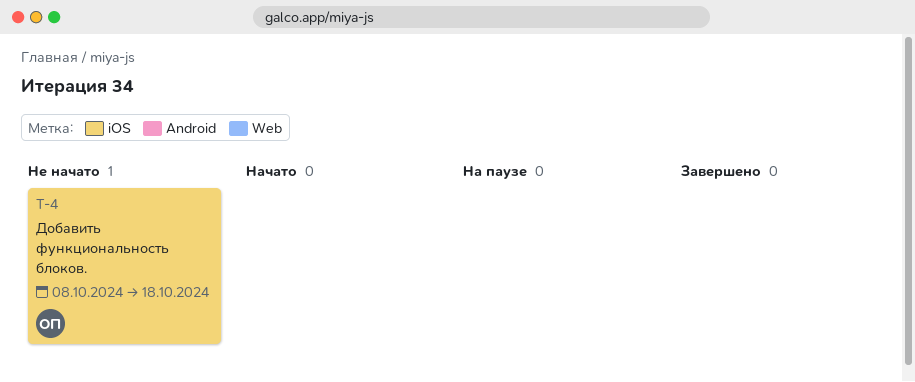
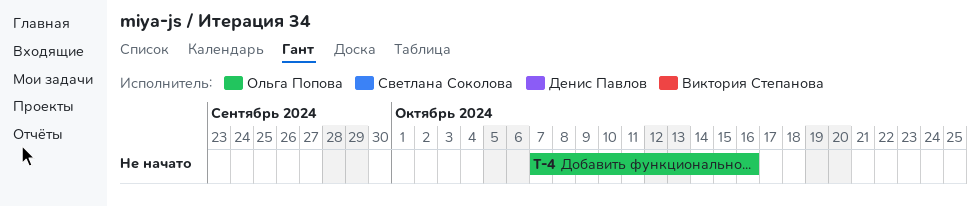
T-4, start: Oct 8 -> Oct 7
T-4, due: Oct 18 -> Oct 16

